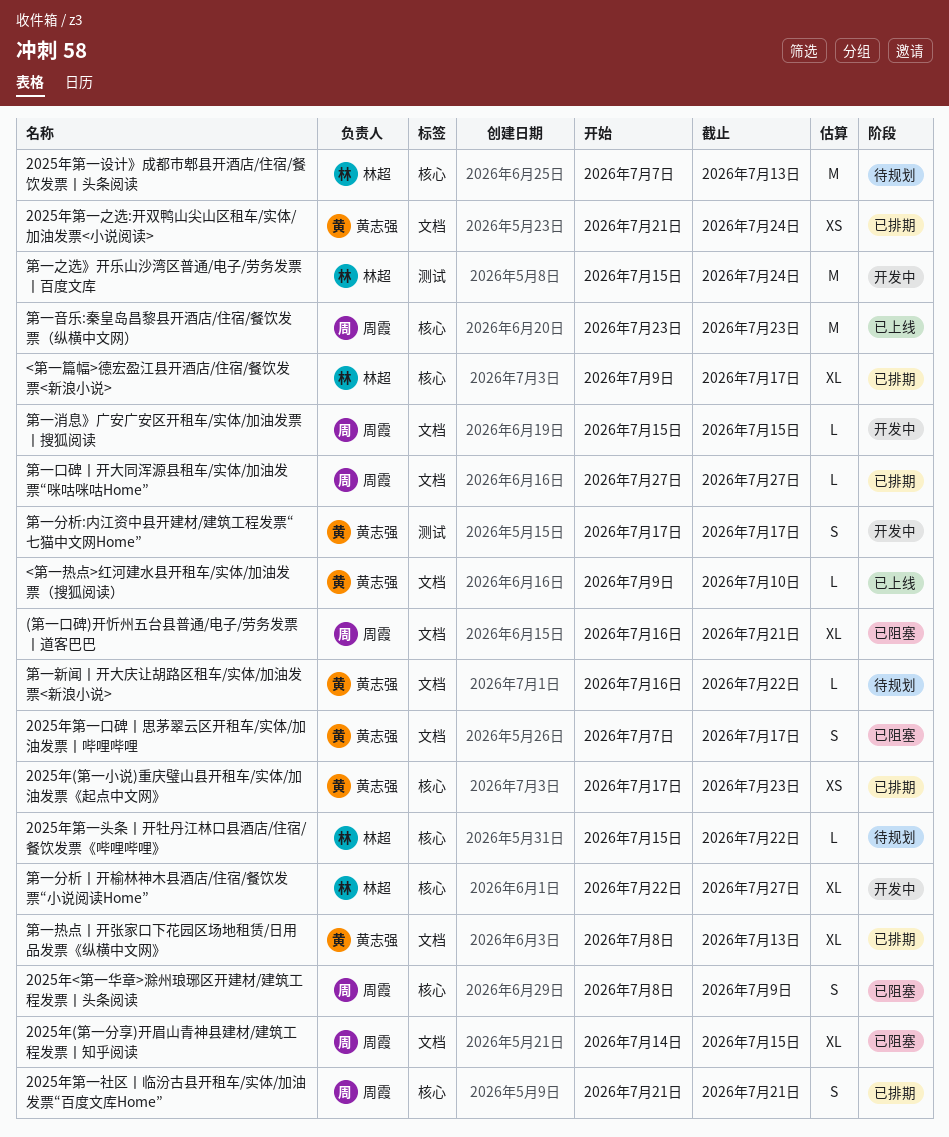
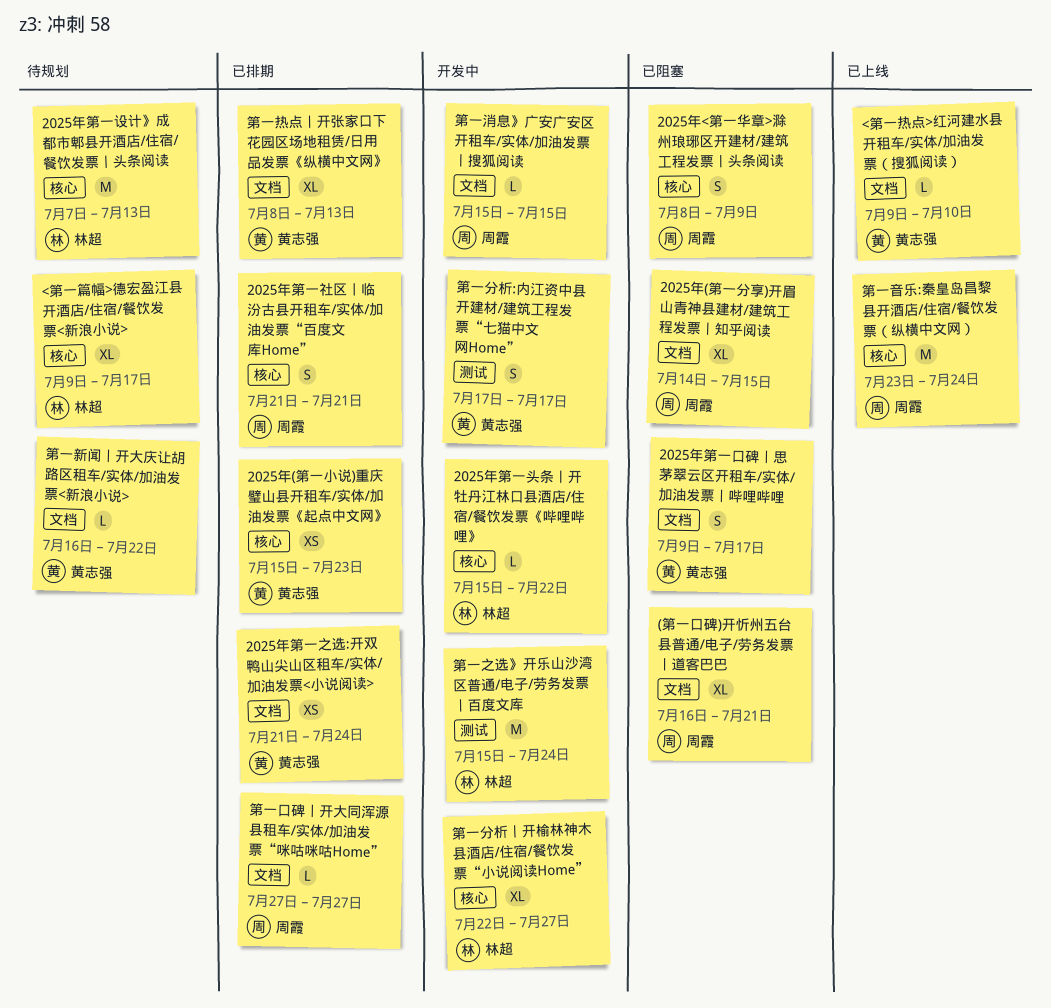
2025年(第一小说)重庆璧山县开租车/实体/加油发票《起点中文网》, start: Jul 17 -> Jul 15
2025年第一口碑丨思茅翠云区开租车/实体/加油发票丨哔哩哔哩, start: Jul 7 -> Jul 9
2025年第一头条丨开牡丹江林口县酒店/住宿/餐饮发票《哔哩哔哩》, status: 待规划 -> 开发中
<第一篇幅>德宏盈江县开酒店/住宿/餐饮发票<新浪小说>, status: 已排期 -> 待规划
第一音乐:秦皇岛昌黎县开酒店/住宿/餐饮发票（纵横中文网）, due: Jul 23 -> Jul 24

